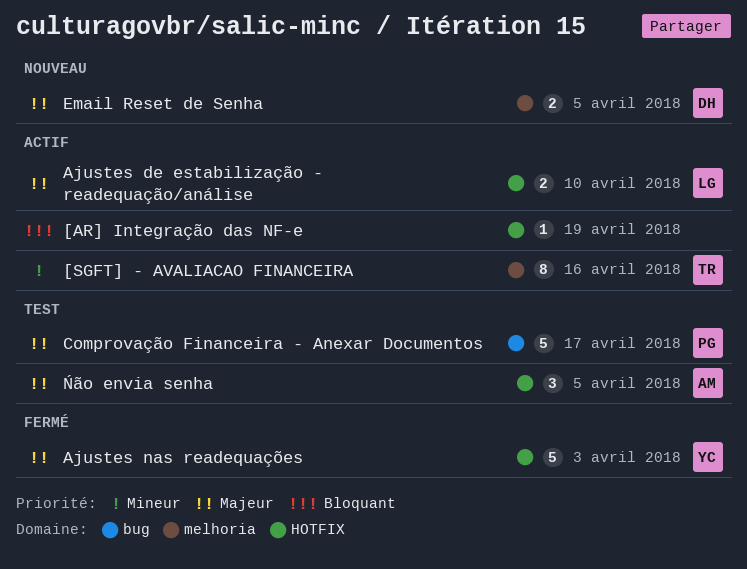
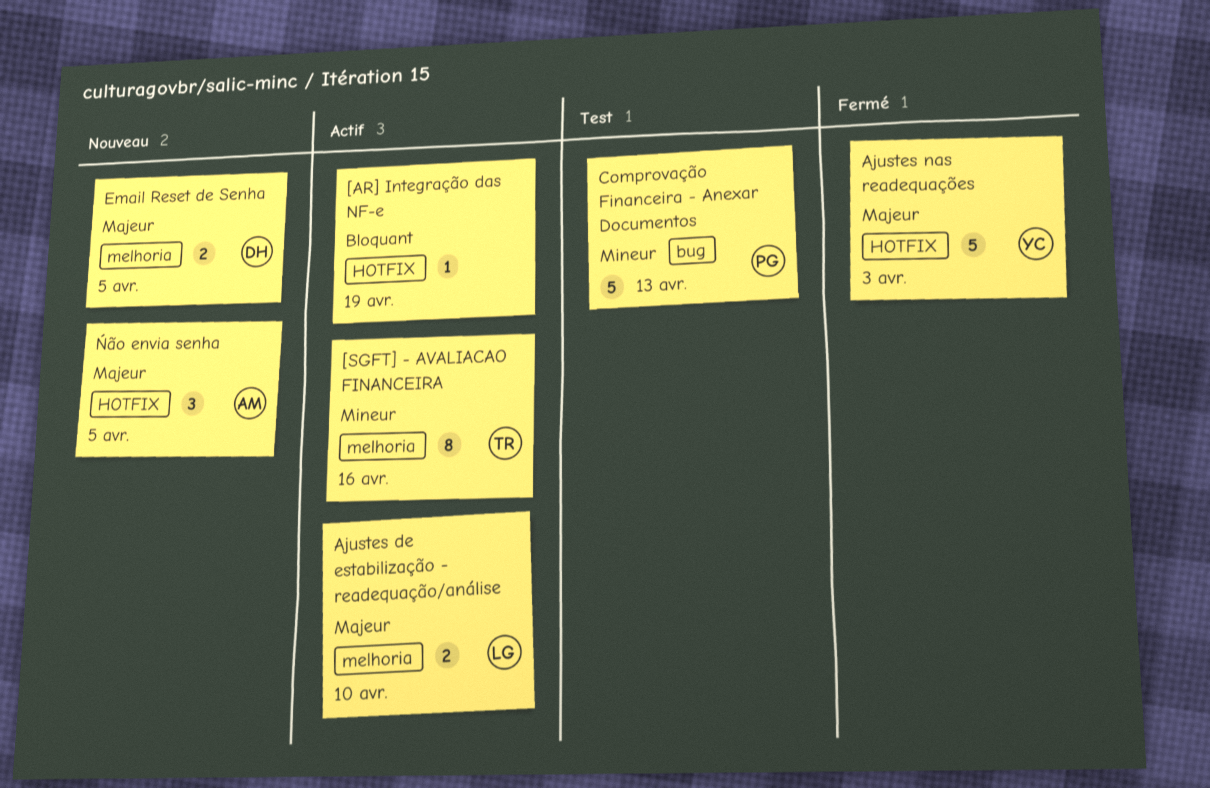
Ajustes de estabilização - readequação/análise, label: HOTFIX -> melhoria
Comprovação Financeira - Anexar Documentos, priority: Majeur -> Mineur
Comprovação Financeira - Anexar Documentos, due: Apr 17 -> Apr 13
Ńão envia senha, status: Test -> Nouveau

